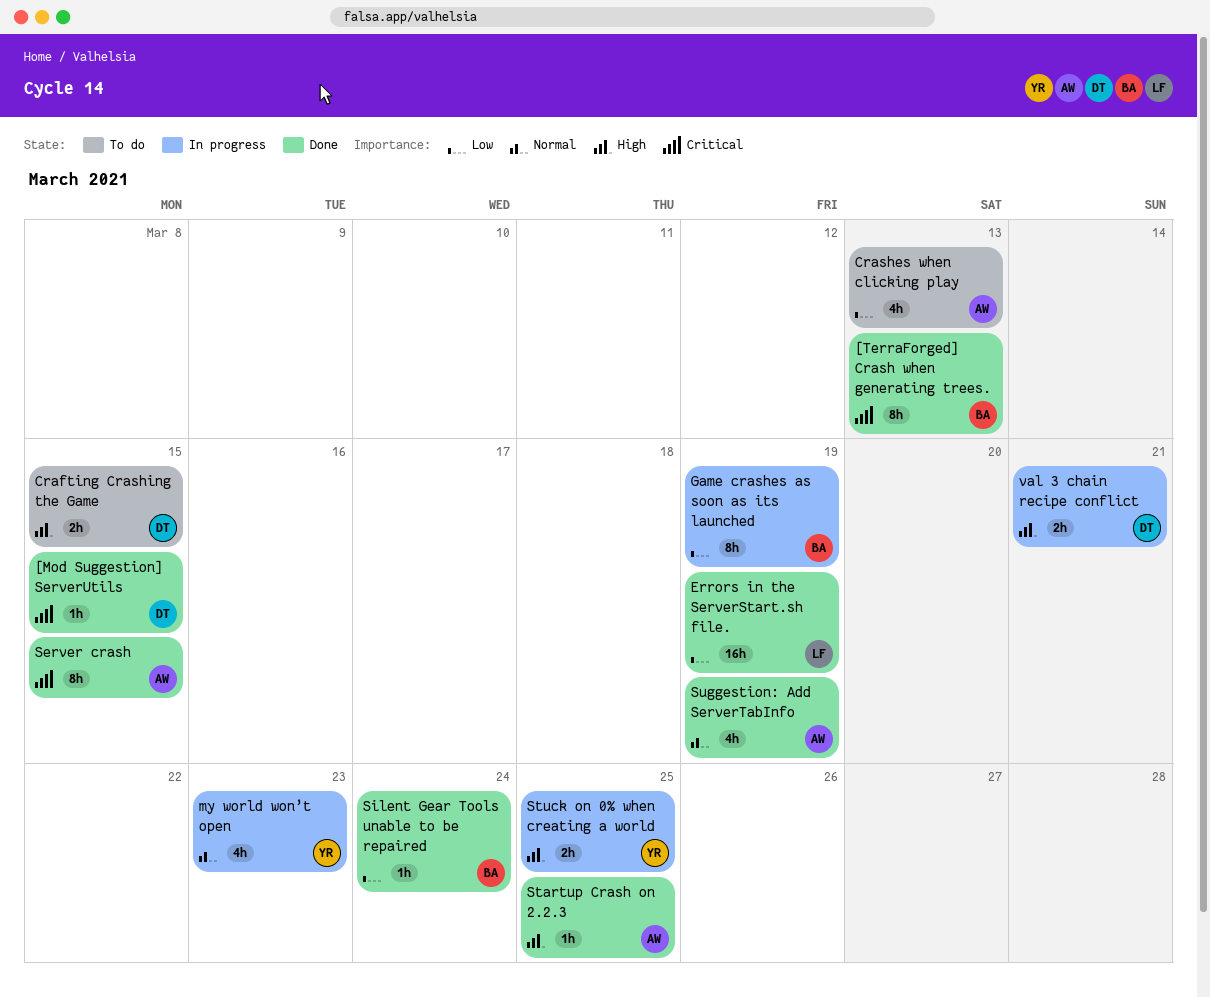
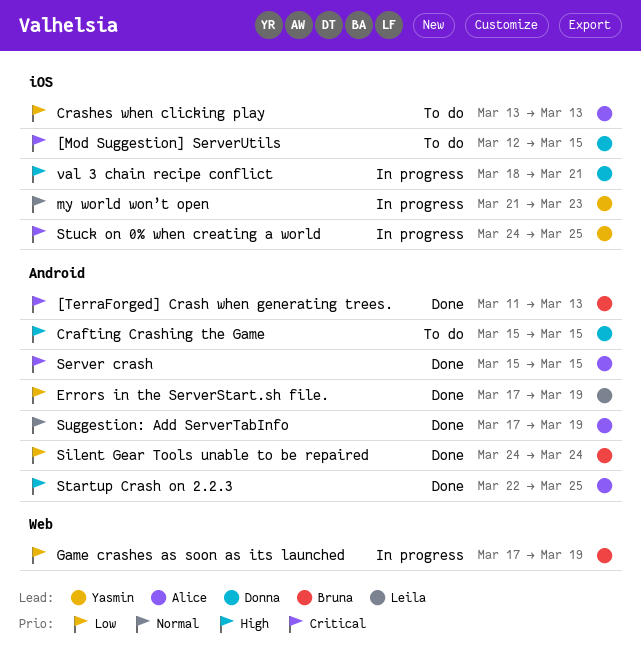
[Mod Suggestion] ServerUtils, status: Done -> To do
Stuck on 0% when creating a world, priority: High -> Critical

